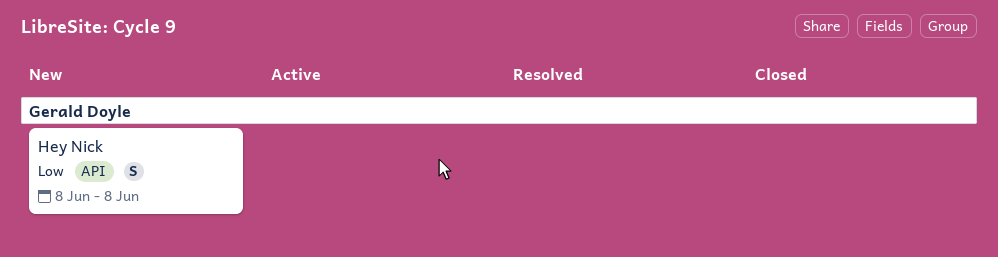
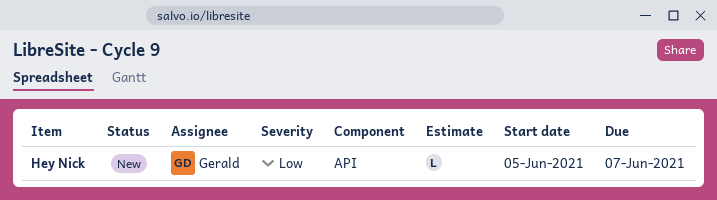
Hey Nick, estimate: S -> L
Hey Nick, start: Jun 8 -> Jun 5
Hey Nick, due: Jun 8 -> Jun 7

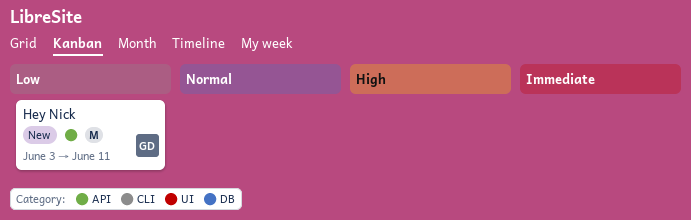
Hey Nick, estimate: L -> M
Hey Nick, start: Jun 5 -> Jun 3
Hey Nick, due: Jun 7 -> Jun 11

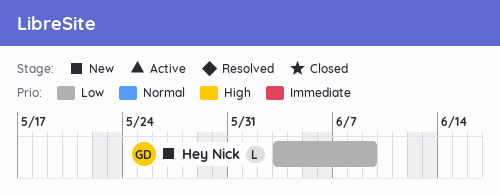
Hey Nick, estimate: M -> L
Hey Nick, due: Jun 11 -> Jun 9

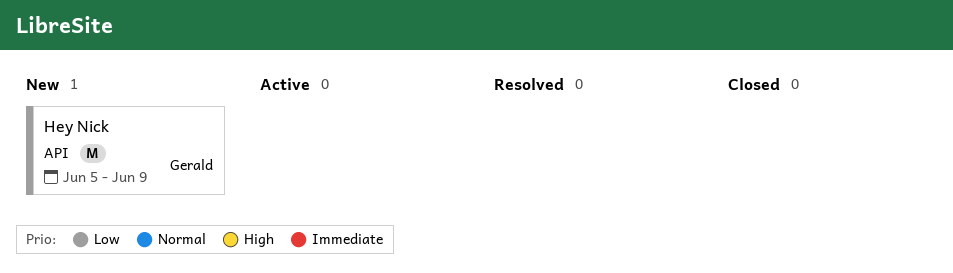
Hey Nick, estimate: L -> M
Hey Nick, start: Jun 3 -> Jun 5

